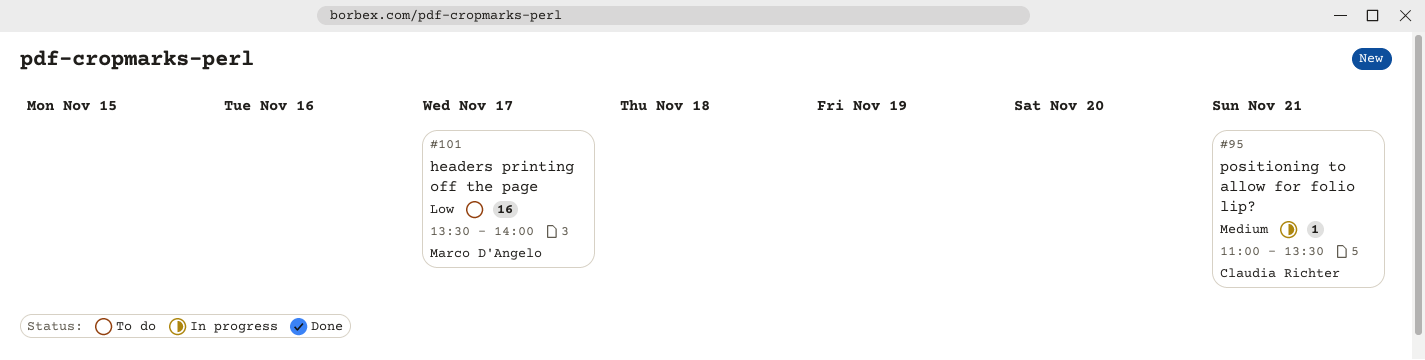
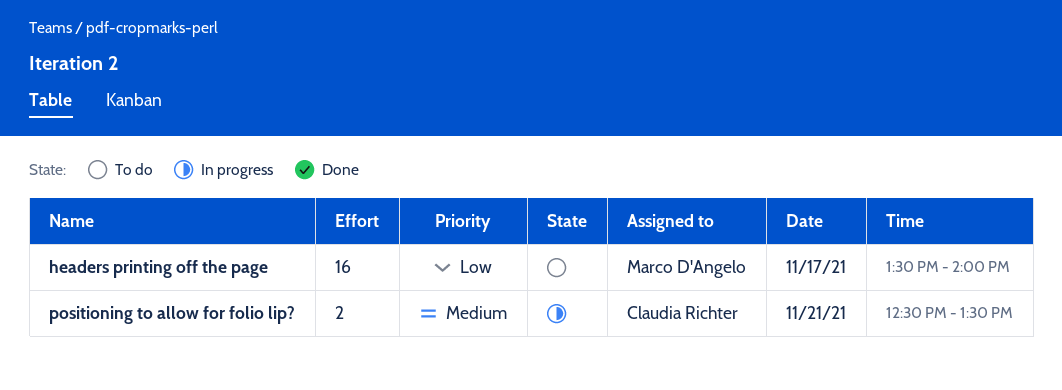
positioning to allow for folio lip?, estimate: 1 -> 2
positioning to allow for folio lip?, begins: 11:00 -> 12:30

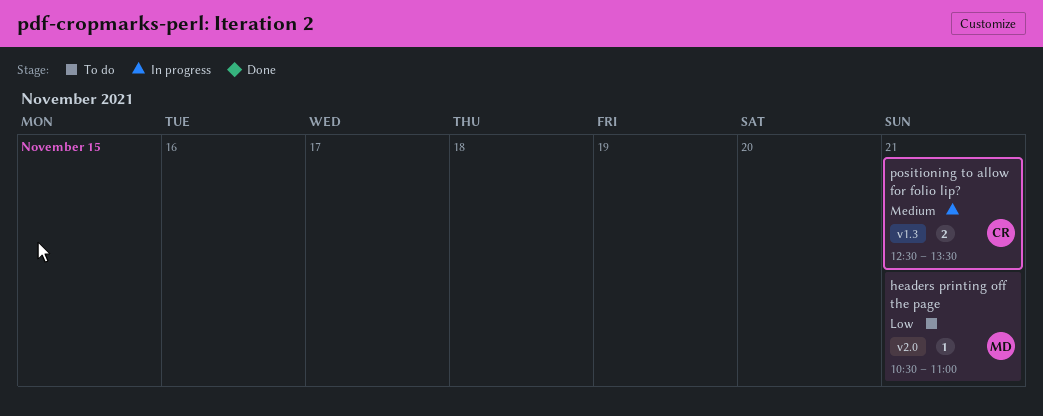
headers printing off the page, estimate: 16 -> 1
headers printing off the page, day: Nov 17 -> Nov 21
headers printing off the page, begins: 13:30 -> 10:30
headers printing off the page, ends: 14:00 -> 11:00

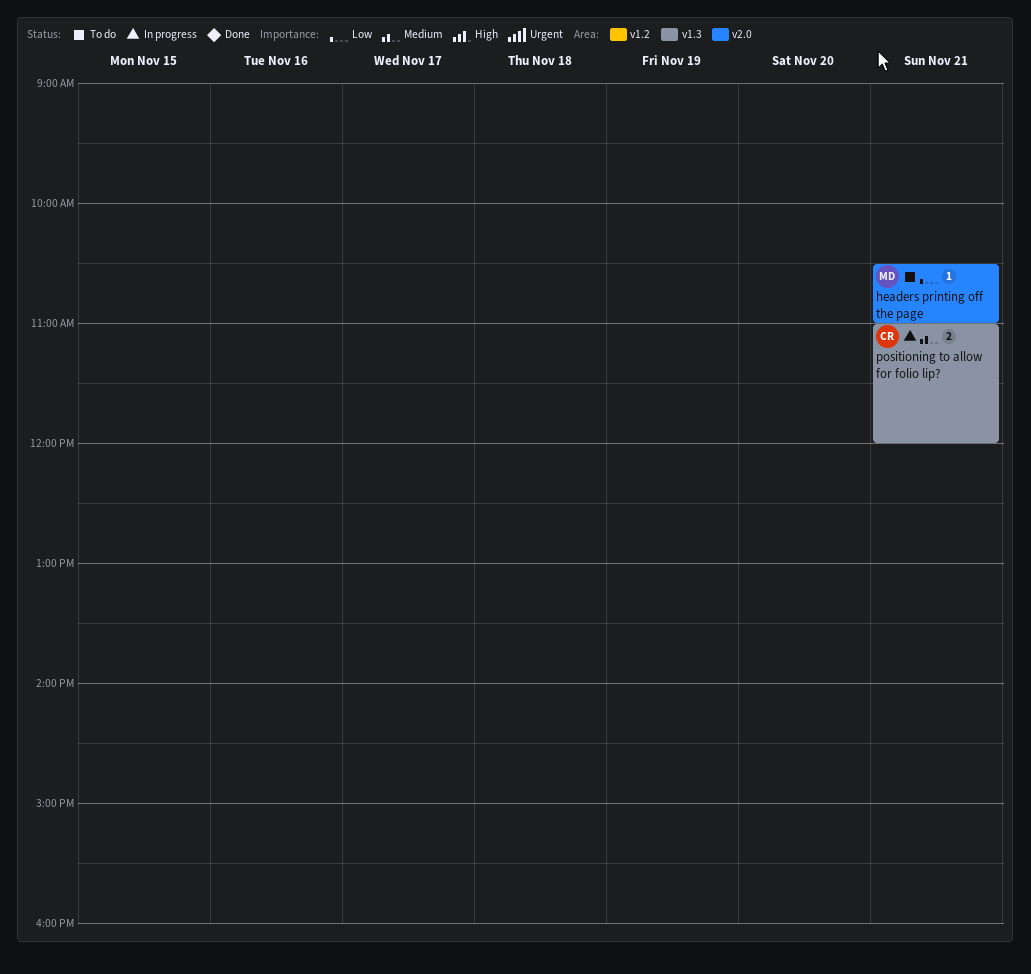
positioning to allow for folio lip?, begins: 12:30 -> 11:00
positioning to allow for folio lip?, ends: 13:30 -> 12:00

